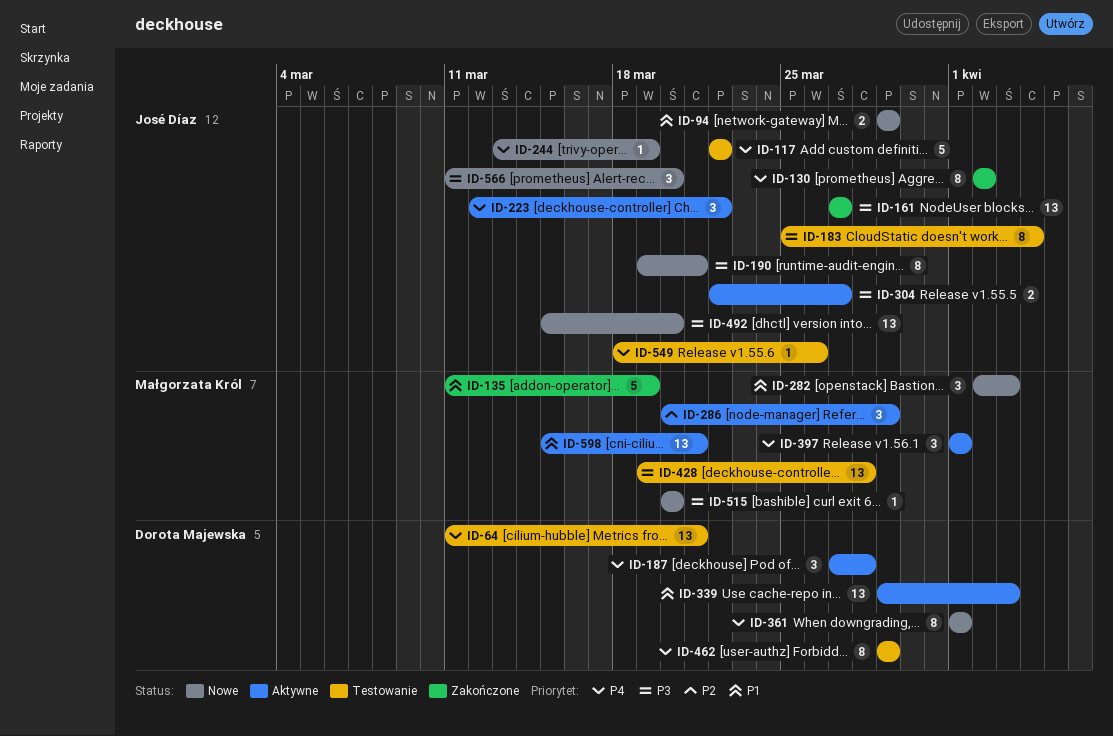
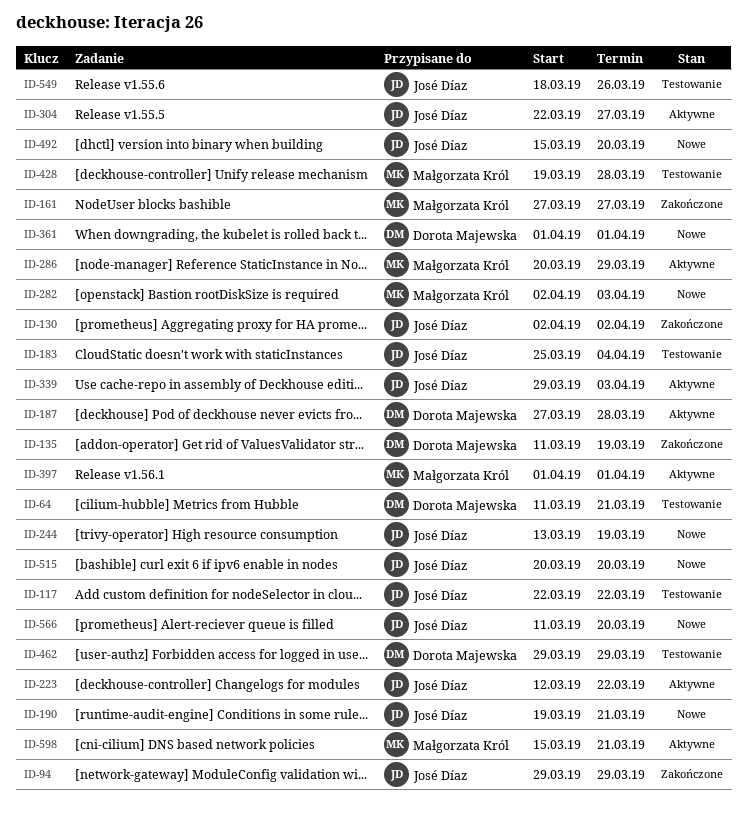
ID-94, status: Nowe -> Zakończone
ID-135, owner: Małgorzata Król -> Dorota Majewska
ID-161, owner: José Díaz -> Małgorzata Król
ID-339, owner: Dorota Majewska -> José Díaz
ID-515, owner: Małgorzata Król -> José Díaz

